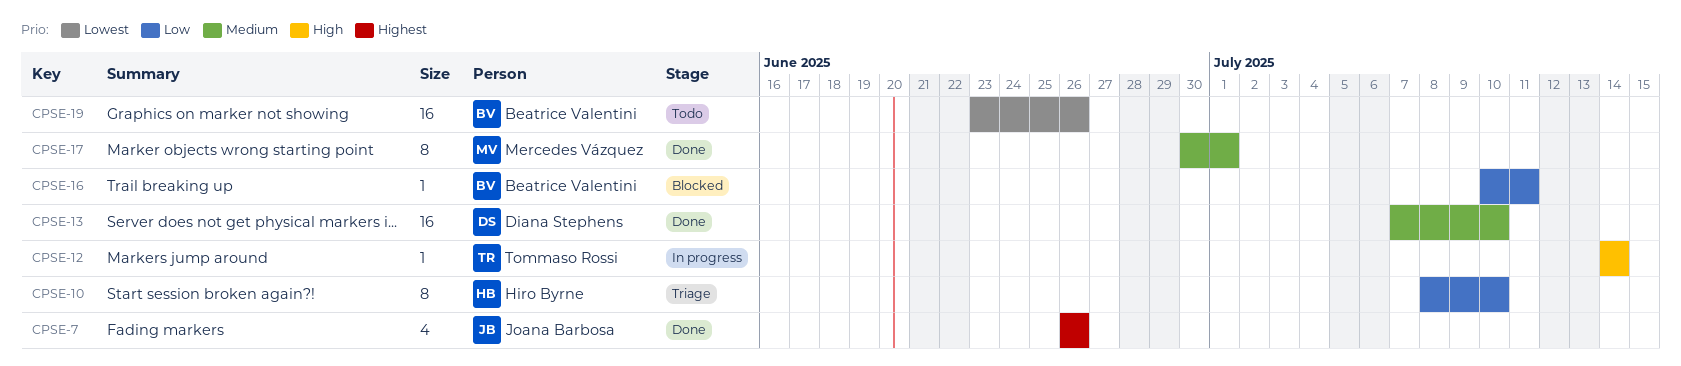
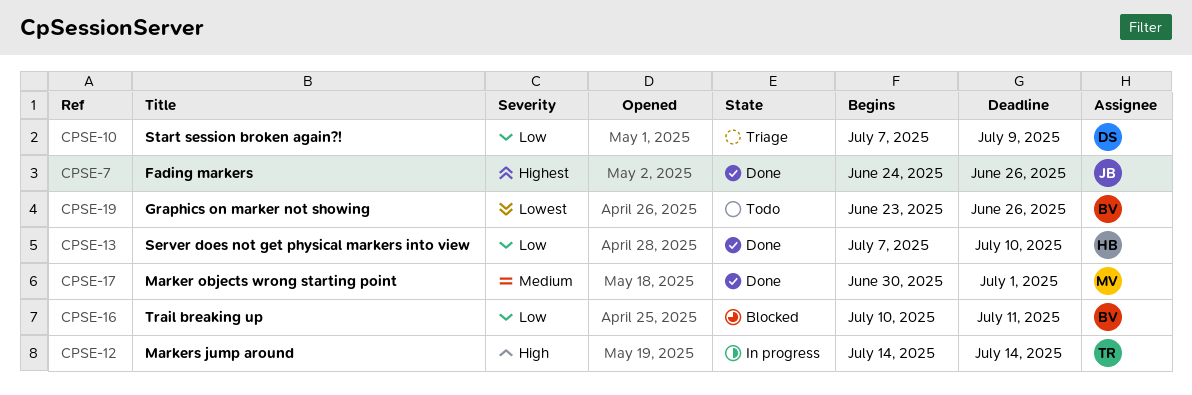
CPSE-7, start: Jun 26 -> Jun 24
CPSE-10, owner: Hiro Byrne -> Diana Stephens
CPSE-10, start: Jul 8 -> Jul 7
CPSE-10, due: Jul 10 -> Jul 9
CPSE-13, owner: Diana Stephens -> Hiro Byrne
CPSE-13, priority: Medium -> Low

